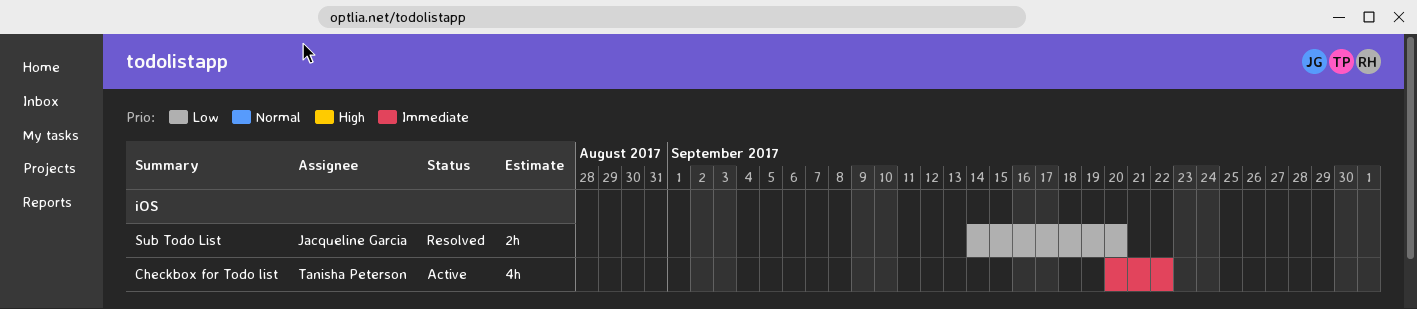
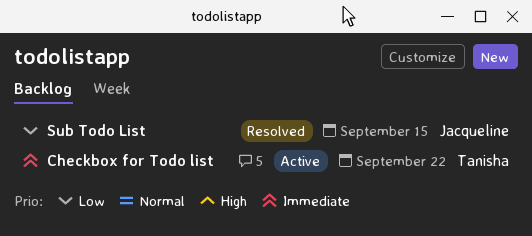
Sub Todo List, due: Sep 20 -> Sep 15

